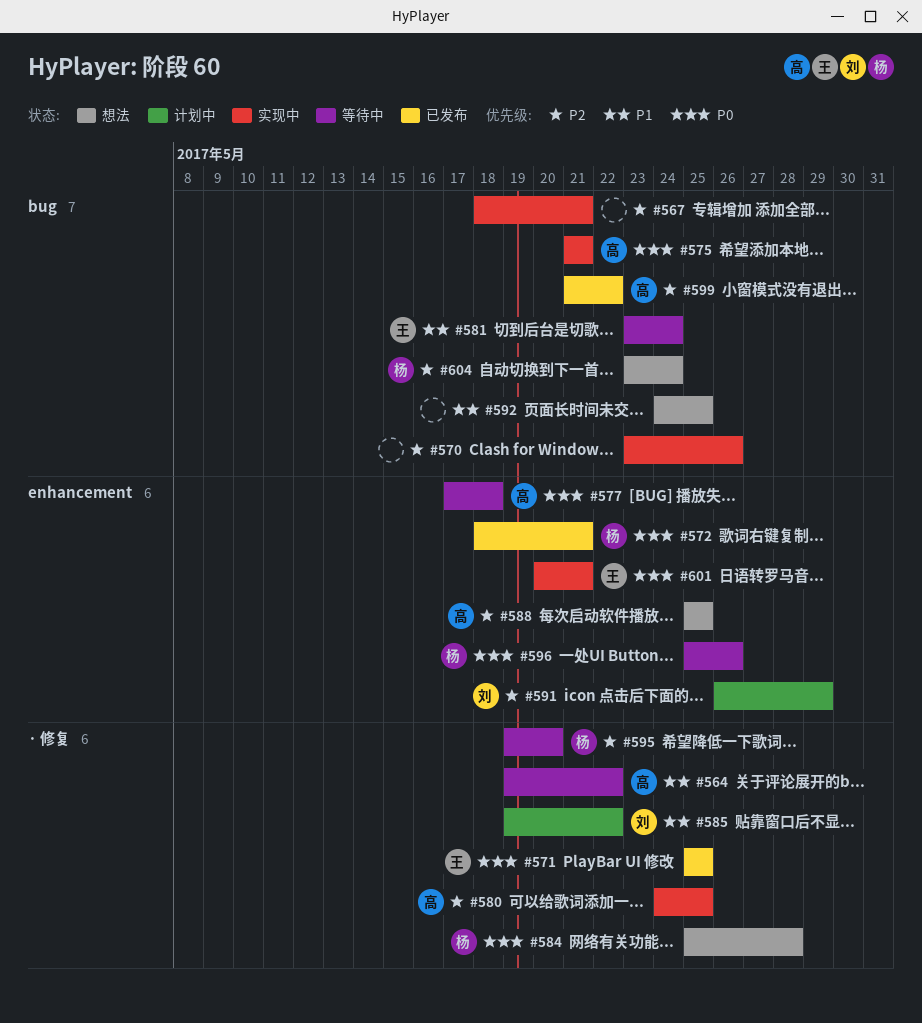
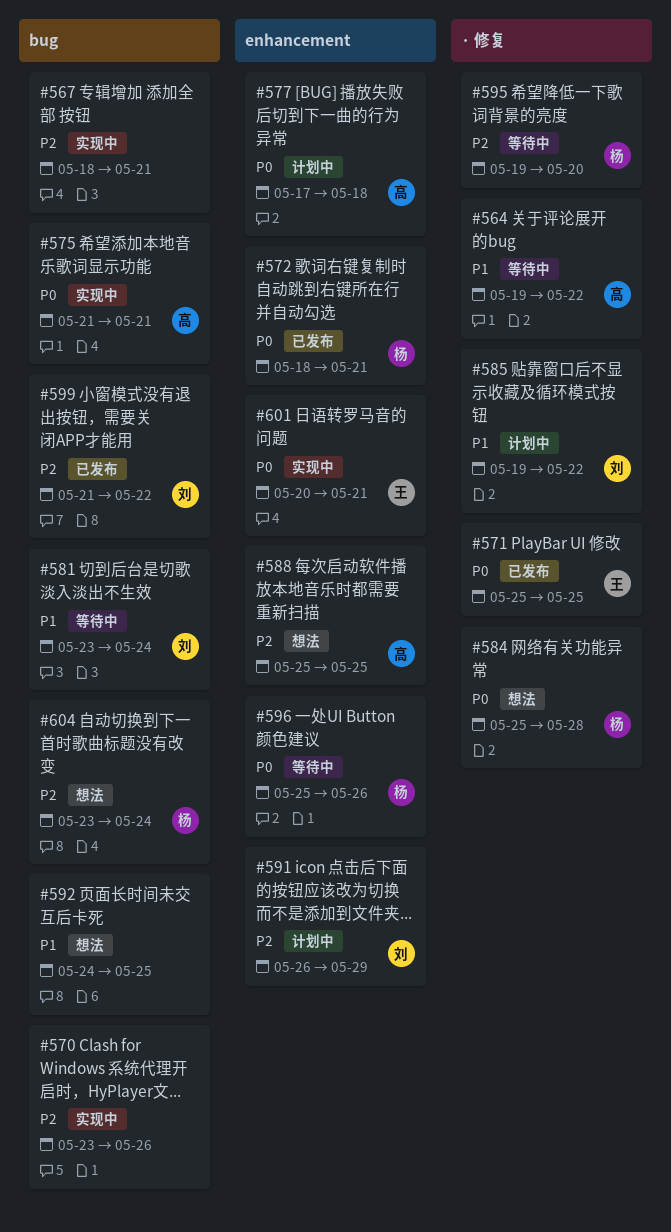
#577, status: 等待中 -> 计划中
#580: present -> none
#581, owner: 王 -> 刘
#599, owner: 高 -> 刘

